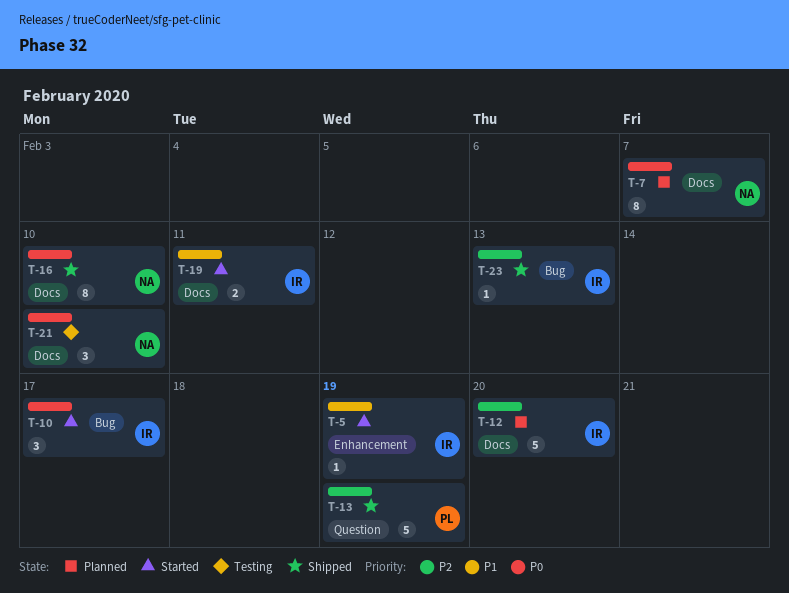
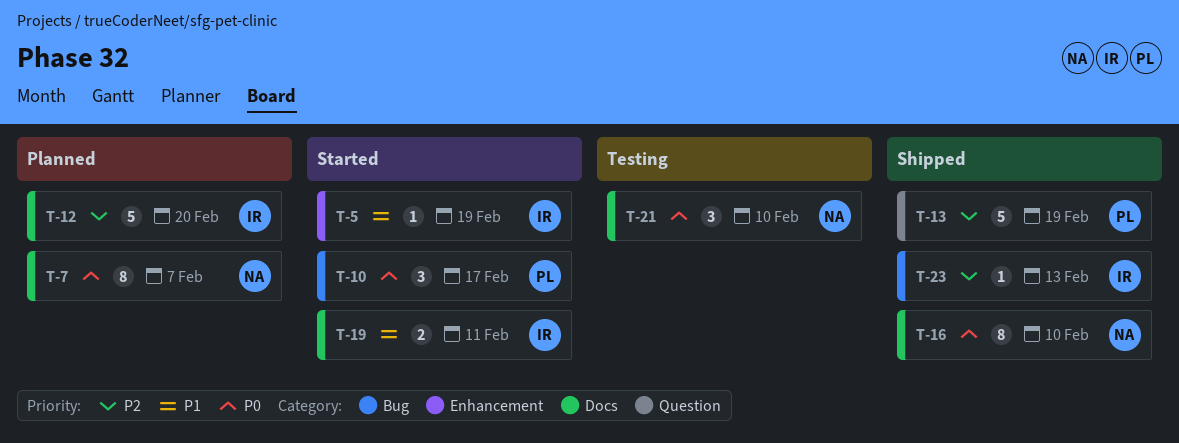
T-10, owner: IR -> PL

